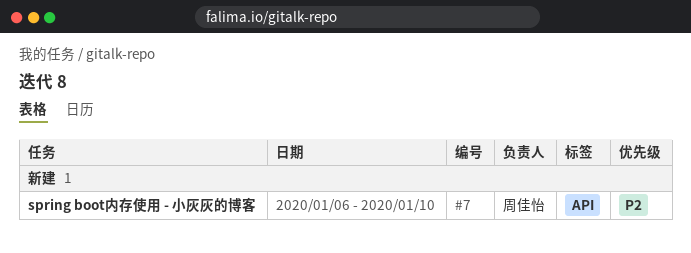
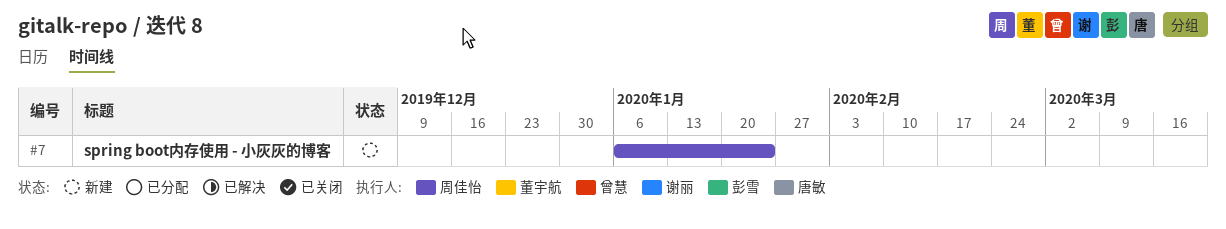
#7, due: Jan 10 -> Jan 24

